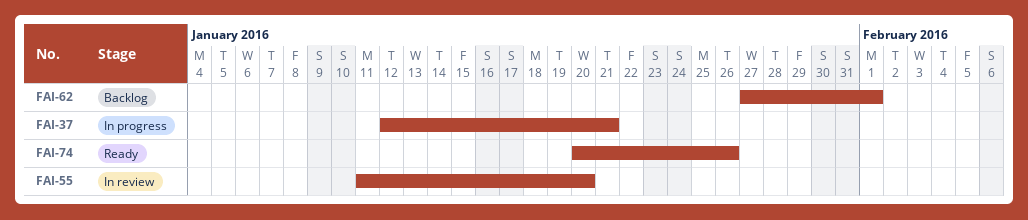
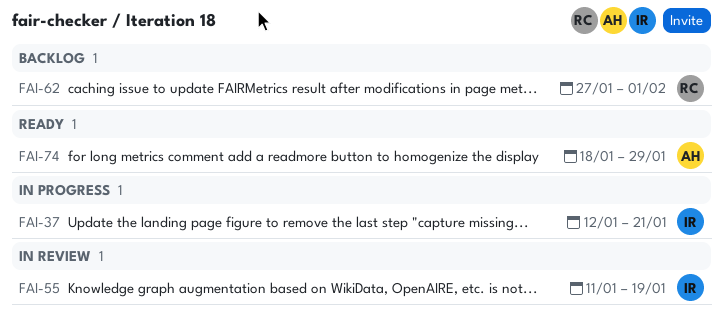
FAI-55, due: Jan 20 -> Jan 19
FAI-74, start: Jan 20 -> Jan 18
FAI-74, due: Jan 26 -> Jan 29

